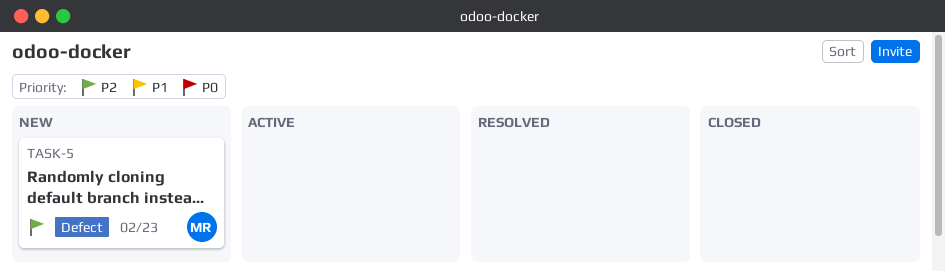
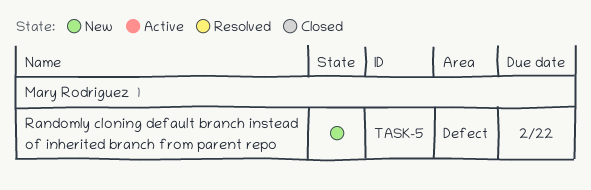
TASK-5, due: Feb 23 -> Feb 22

